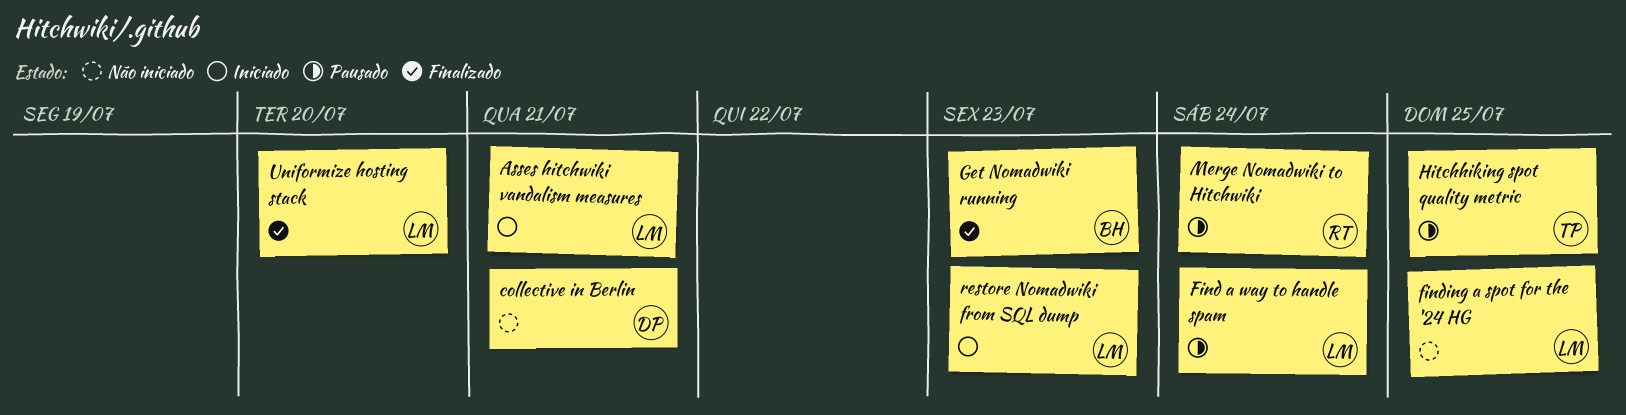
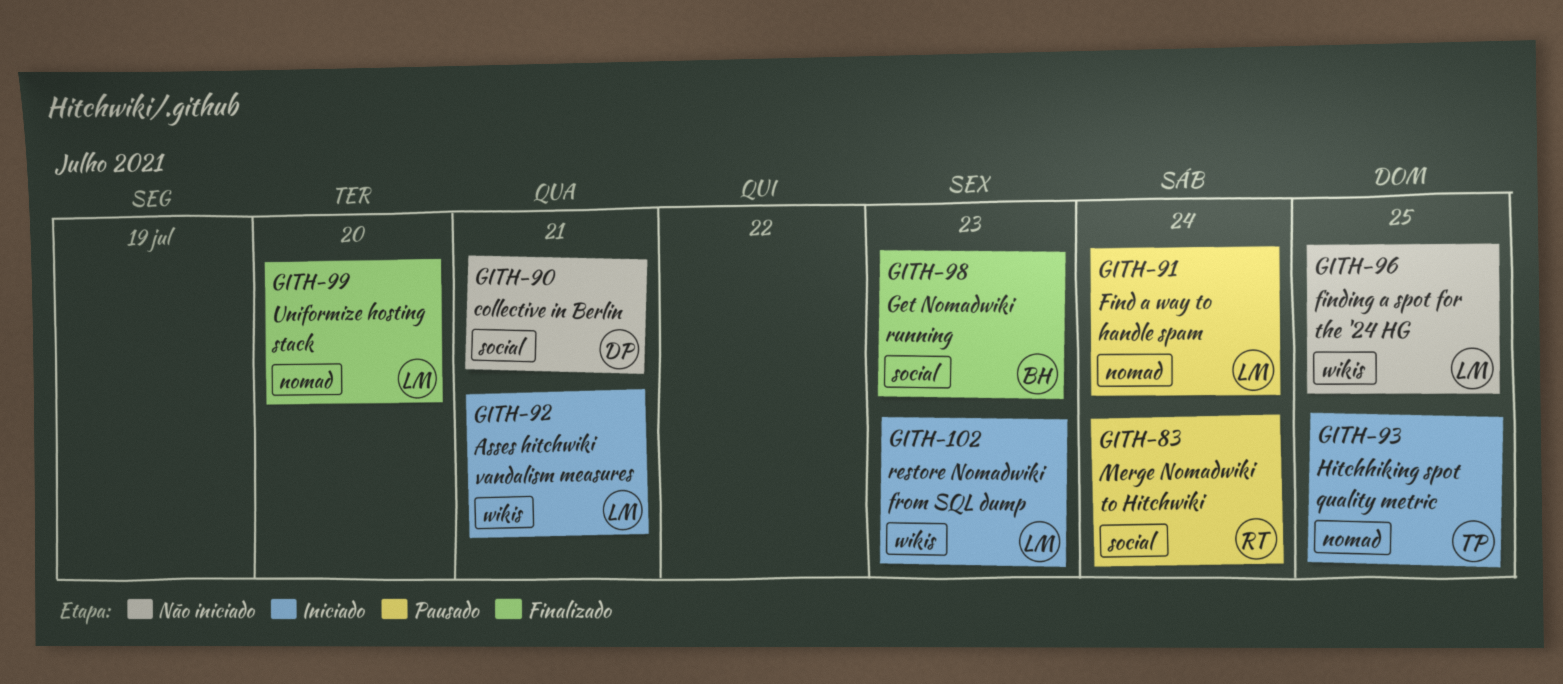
Hitchhiking spot quality metric, status: Pausado -> Iniciado

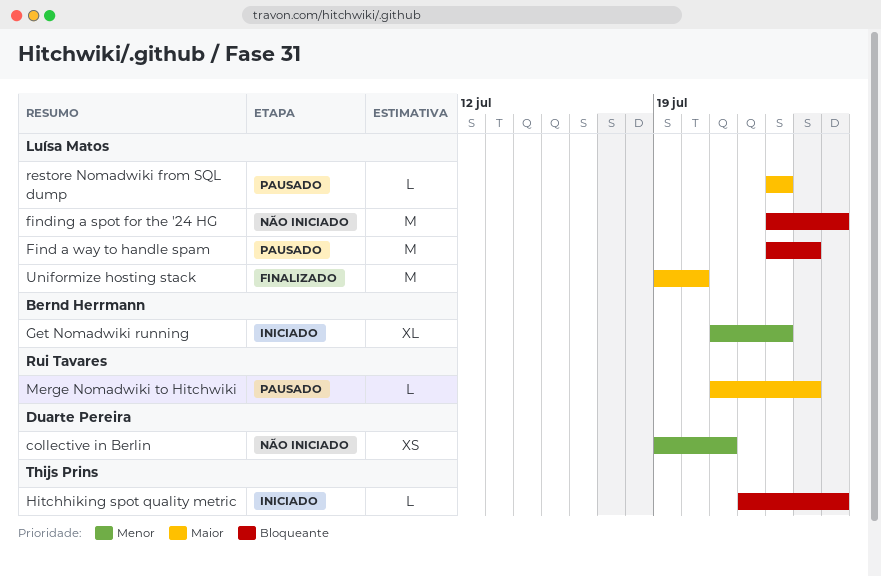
Asses hitchwiki vandalism measures: present -> none
Get Nomadwiki running, status: Finalizado -> Iniciado
restore Nomadwiki from SQL dump, status: Iniciado -> Pausado

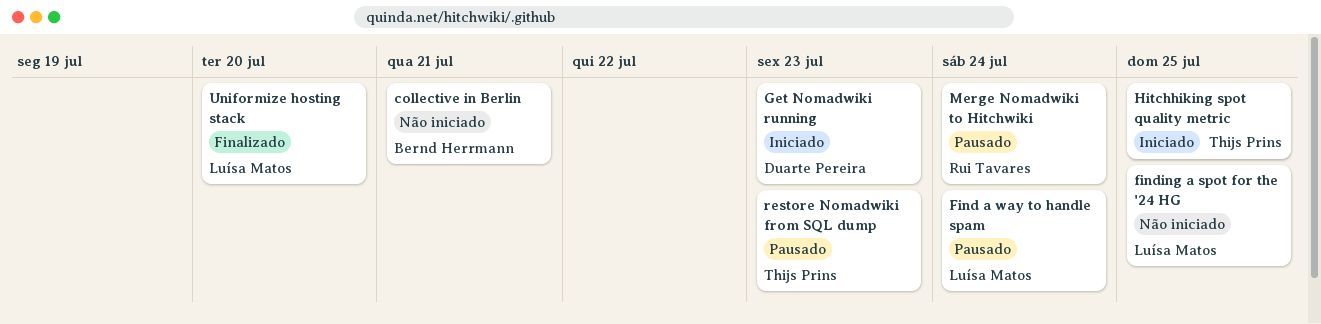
collective in Berlin, owner: Duarte Pereira -> Bernd Herrmann
Get Nomadwiki running, owner: Bernd Herrmann -> Duarte Pereira
restore Nomadwiki from SQL dump, owner: Luísa Matos -> Thijs Prins

